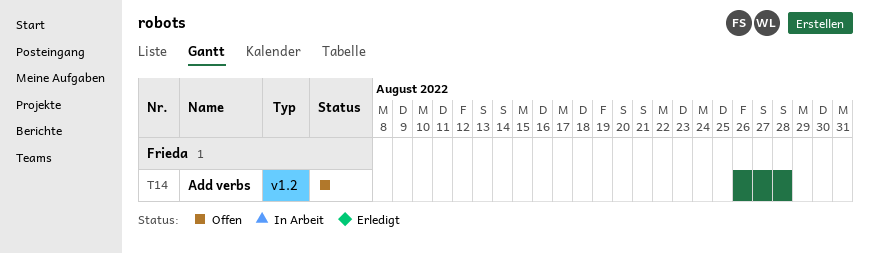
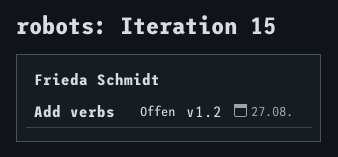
Add verbs, due: Aug 28 -> Aug 27

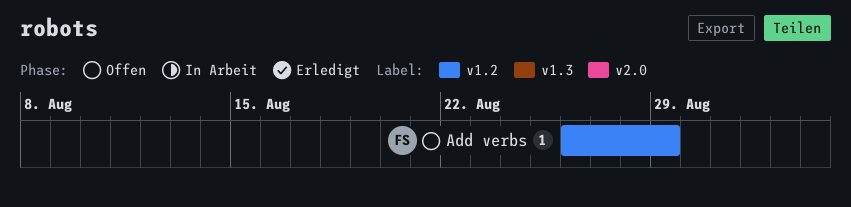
Add verbs, due: Aug 27 -> Aug 29

